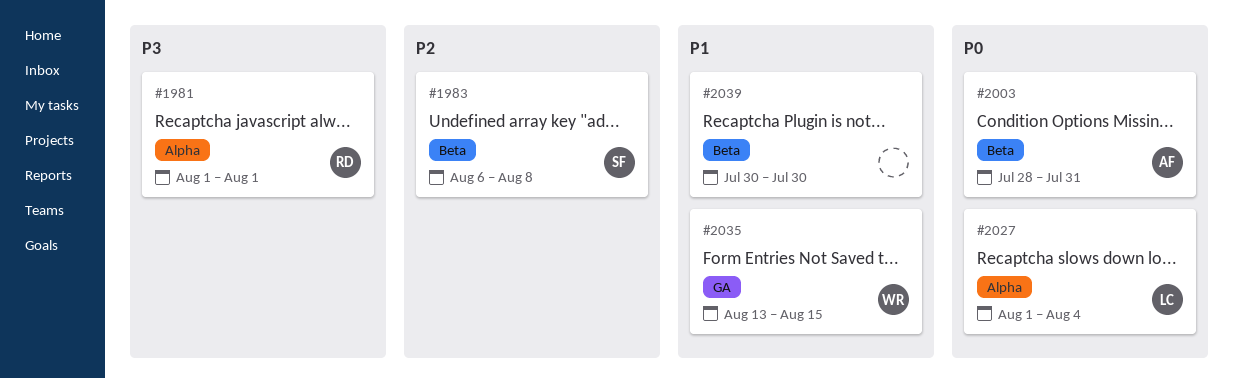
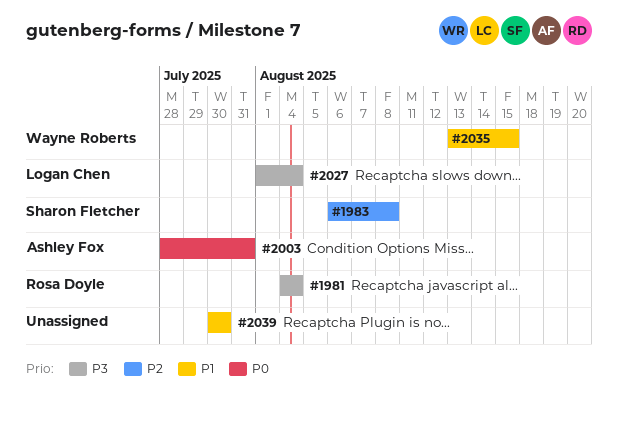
#1981, start: Aug 1 -> Aug 4
#1981, due: Aug 1 -> Aug 4
#2027, priority: P0 -> P3

